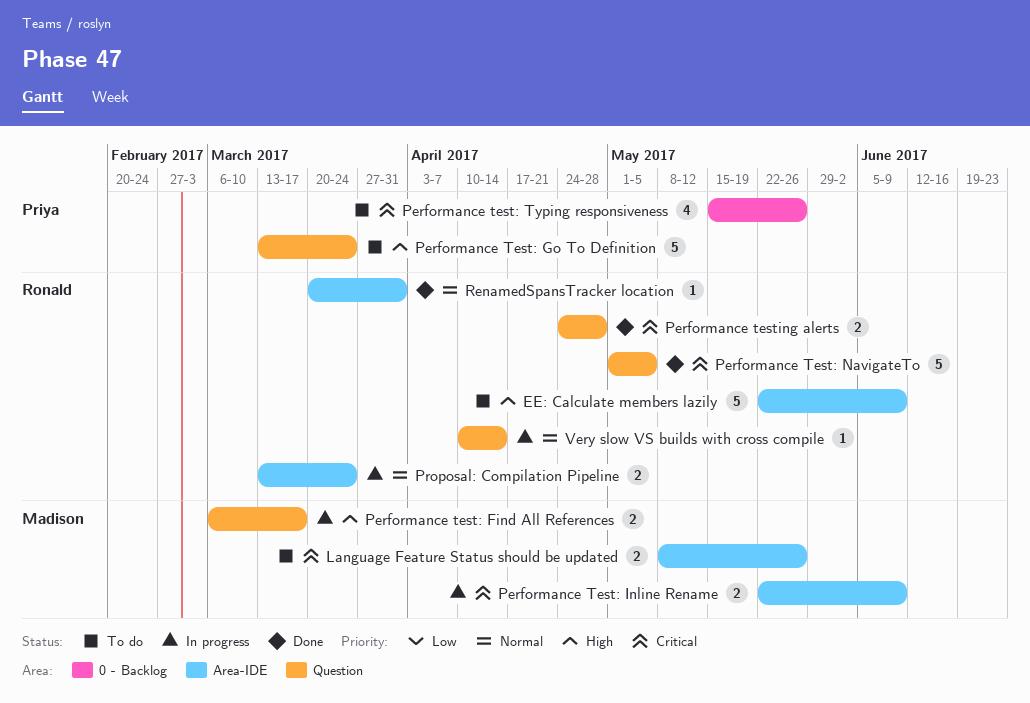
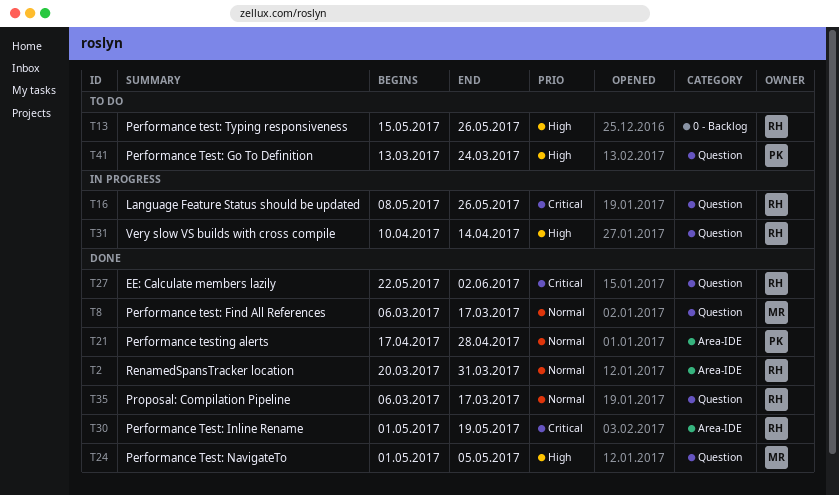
EE: Calculate members lazily, status: To do -> Done
EE: Calculate members lazily, priority: High -> Critical
EE: Calculate members lazily, label: Area-IDE -> Question
EE: Calculate members lazily, due: Jun 9 -> Jun 2
Language Feature Status should be updated, status: To do -> In progress
Language Feature Status should be updated, owner: Madison -> Ronald
Language Feature Status should be updated, label: Area-IDE -> Question
Performance test: Find All References, status: In progress -> Done
Performance test: Find All References, priority: High -> Normal
Performance Test: Inline Rename, status: In progress -> Done
Performance Test: Inline Rename, owner: Madison -> Ronald
Performance Test: Inline Rename, start: May 22 -> May 1
Performance Test: Inline Rename, due: Jun 9 -> May 19
Performance Test: NavigateTo, owner: Ronald -> Madison
Performance Test: NavigateTo, priority: Critical -> High
Performance test: Typing responsiveness, owner: Priya -> Ronald
Performance test: Typing responsiveness, priority: Critical -> High
Performance testing alerts, owner: Ronald -> Priya
Performance testing alerts, priority: Critical -> Normal
Performance testing alerts, label: Question -> Area-IDE
Performance testing alerts, start: Apr 24 -> Apr 17
Proposal: Compilation Pipeline, status: In progress -> Done
Proposal: Compilation Pipeline, label: Area-IDE -> Question
Proposal: Compilation Pipeline, start: Mar 13 -> Mar 6
Proposal: Compilation Pipeline, due: Mar 24 -> Mar 17
Very slow VS builds with cross compile, priority: Normal -> High

